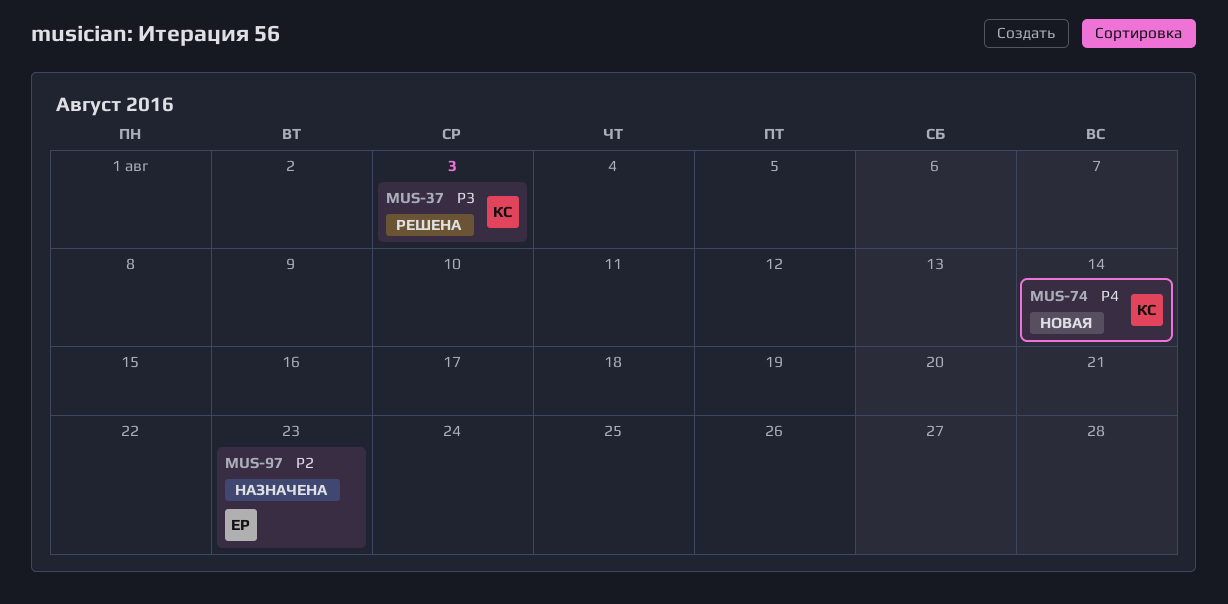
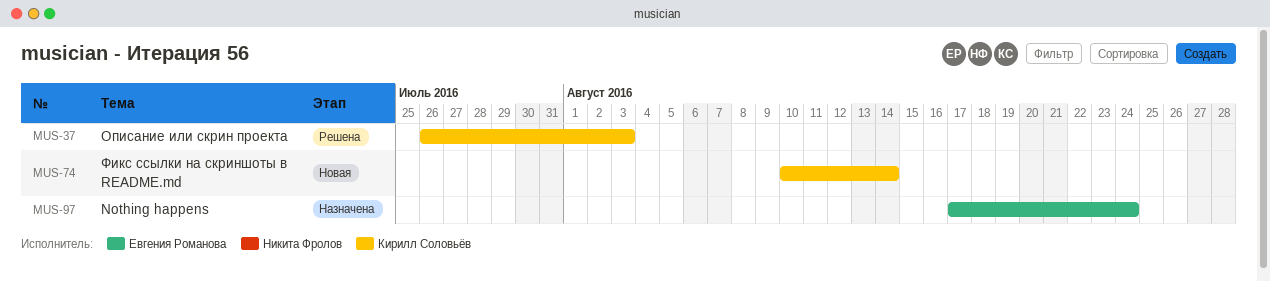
MUS-97, due: Aug 23 -> Aug 24

